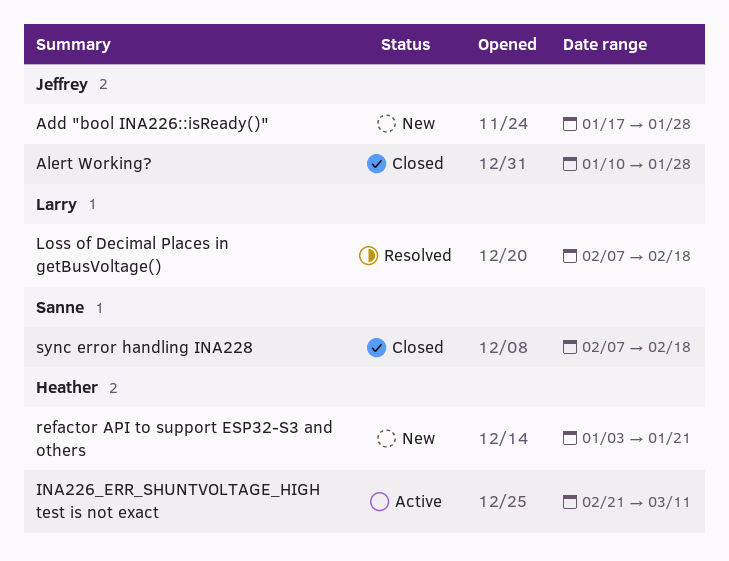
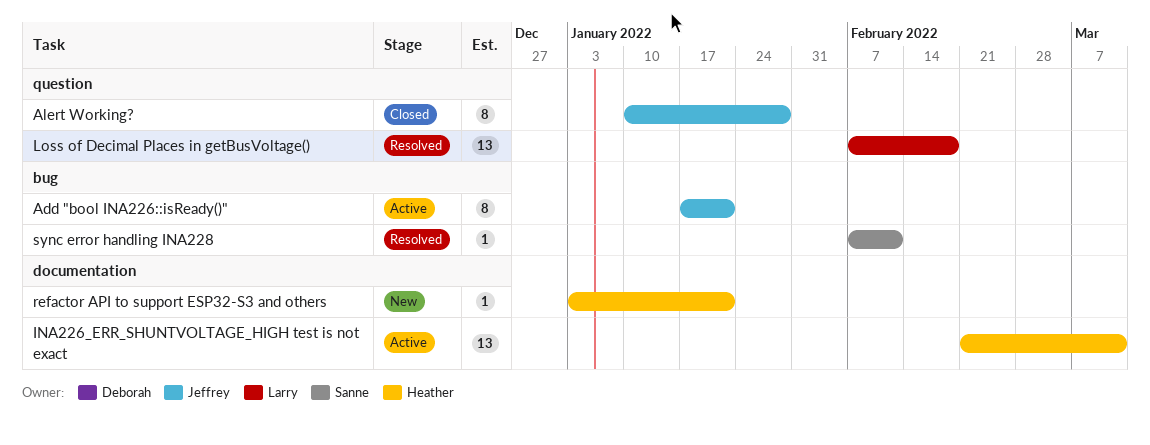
Add "bool INA226::isReady()", status: New -> Active
Add "bool INA226::isReady()", due: Jan 28 -> Jan 21
sync error handling INA228, status: Closed -> Resolved
sync error handling INA228, due: Feb 18 -> Feb 11

